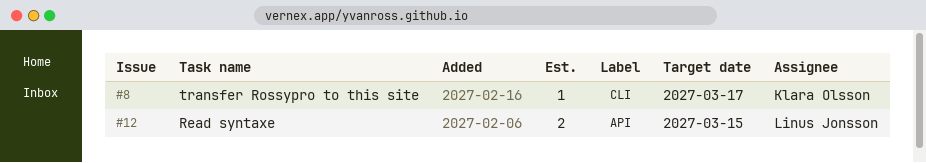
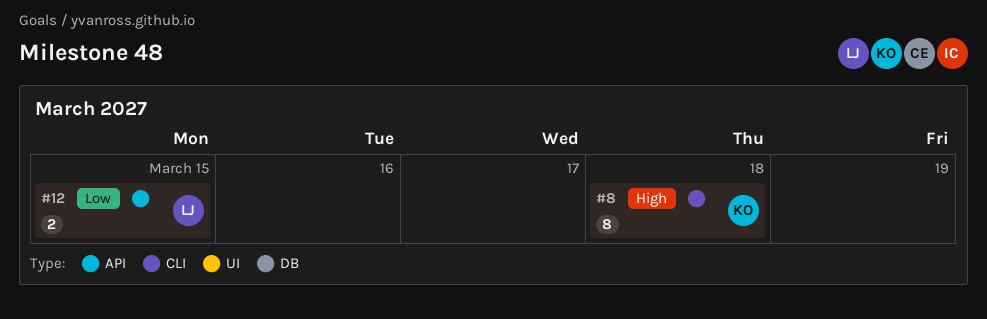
#8, estimate: 1 -> 8
#8, due: Mar 17 -> Mar 18

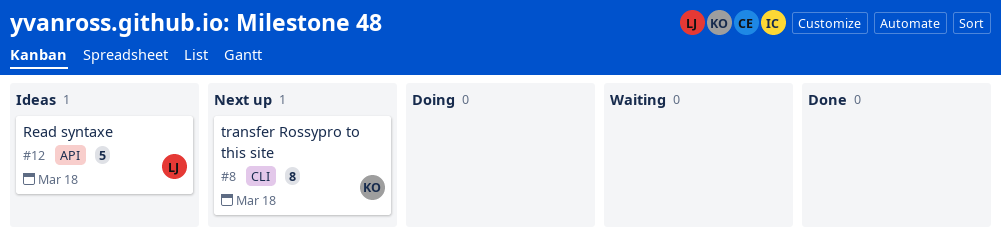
#12, estimate: 2 -> 5
#12, due: Mar 15 -> Mar 18

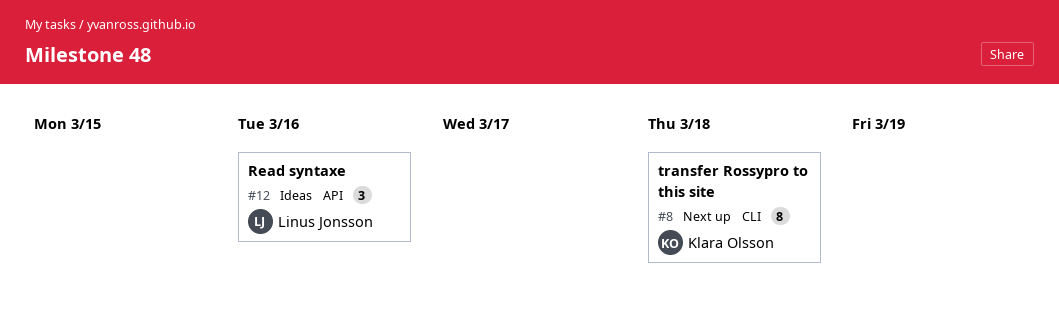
#12, estimate: 5 -> 3
#12, due: Mar 18 -> Mar 16

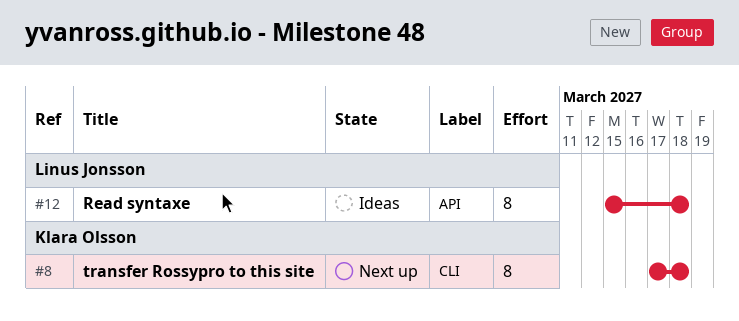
#12, estimate: 3 -> 8
#12, due: Mar 16 -> Mar 18

